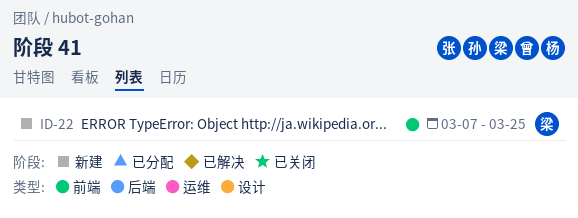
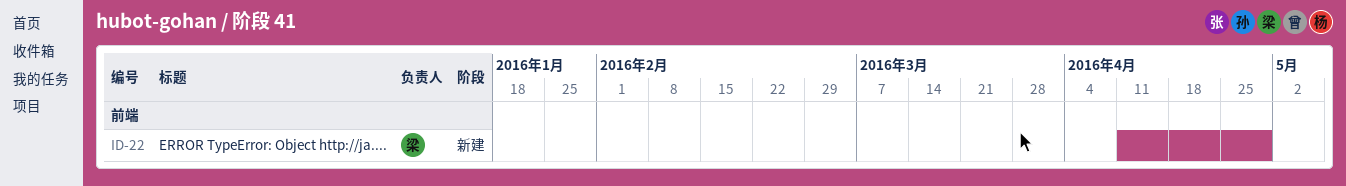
ID-22, start: Mar 7 -> Apr 11
ID-22, due: Mar 25 -> Apr 29

